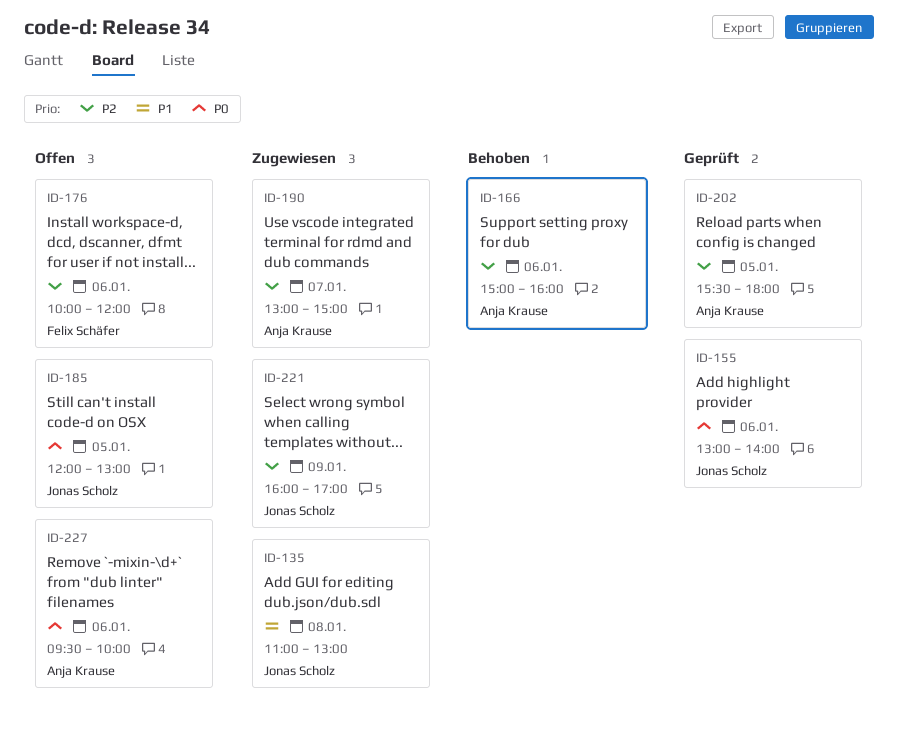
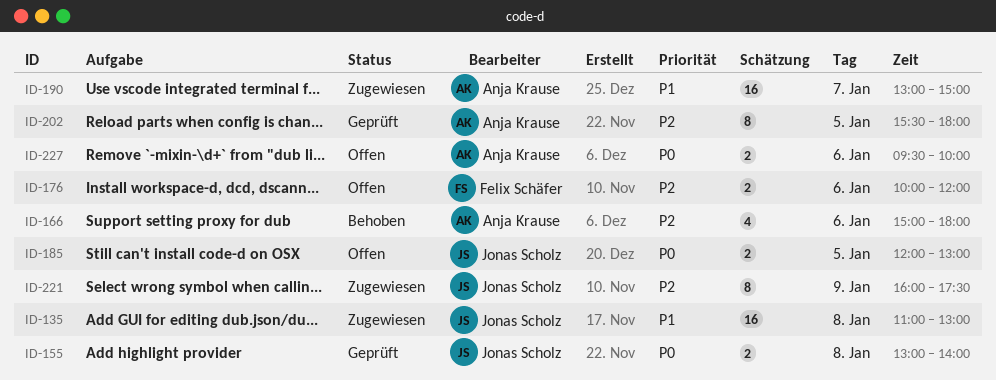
ID-155, day: Jan 6 -> Jan 8
ID-166, ends: 16:00 -> 18:00
ID-190, priority: P2 -> P1
ID-221, ends: 17:00 -> 17:30

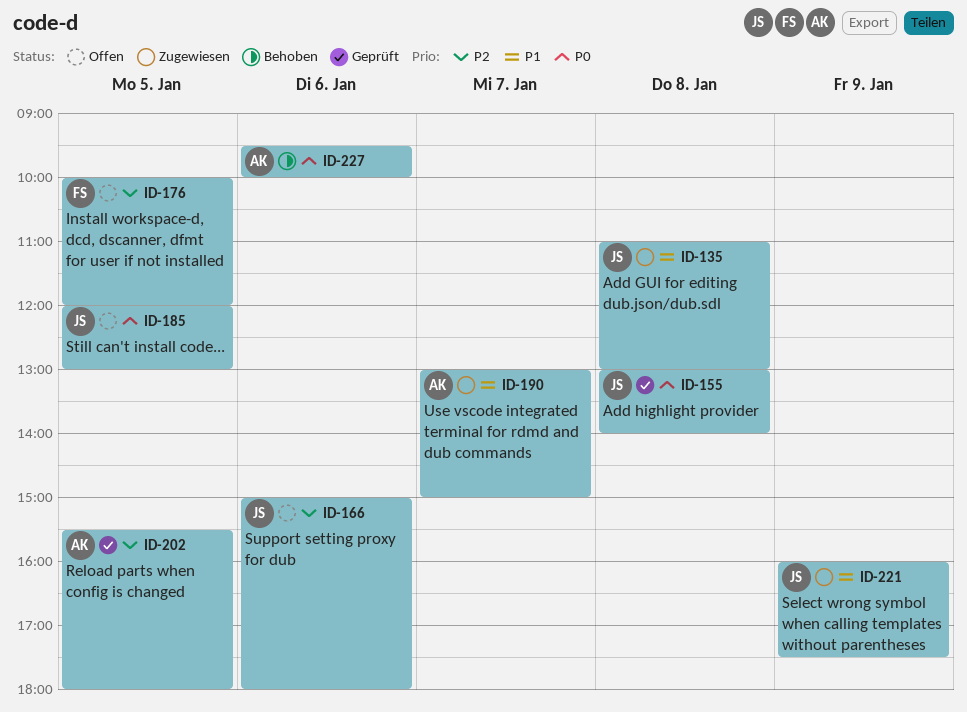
ID-166, status: Behoben -> Offen
ID-166, owner: Anja Krause -> Jonas Scholz
ID-176, day: Jan 6 -> Jan 5
ID-221, priority: P2 -> P1
ID-227, status: Offen -> Behoben

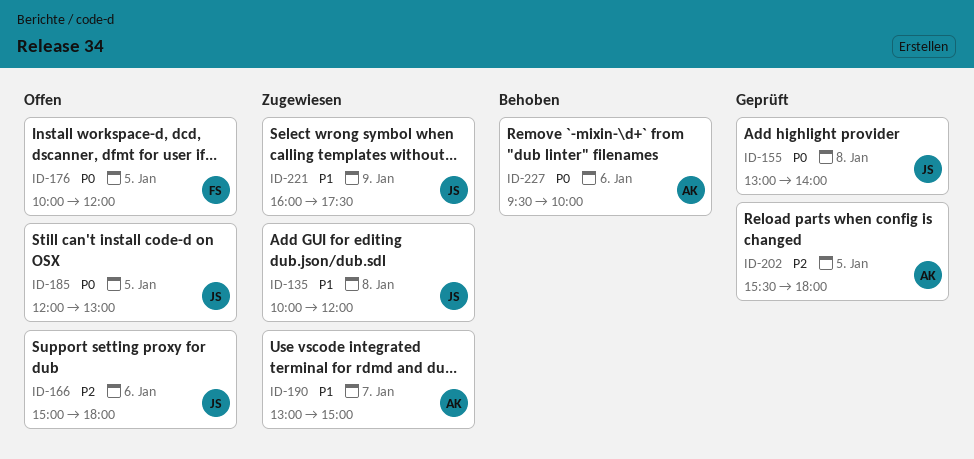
ID-135, begins: 11:00 -> 10:00
ID-135, ends: 13:00 -> 12:00
ID-176, priority: P2 -> P0

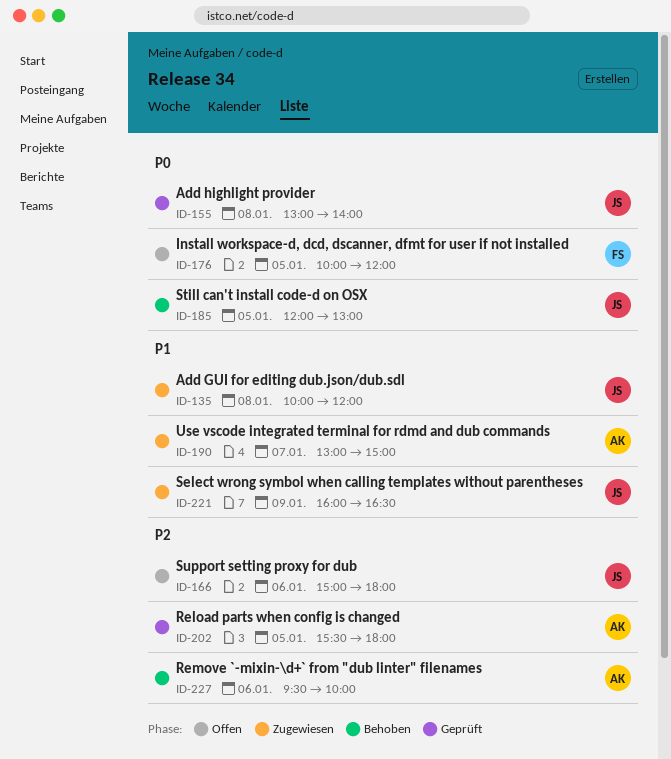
ID-185, status: Offen -> Behoben
ID-221, ends: 17:30 -> 16:30
ID-227, priority: P0 -> P2

